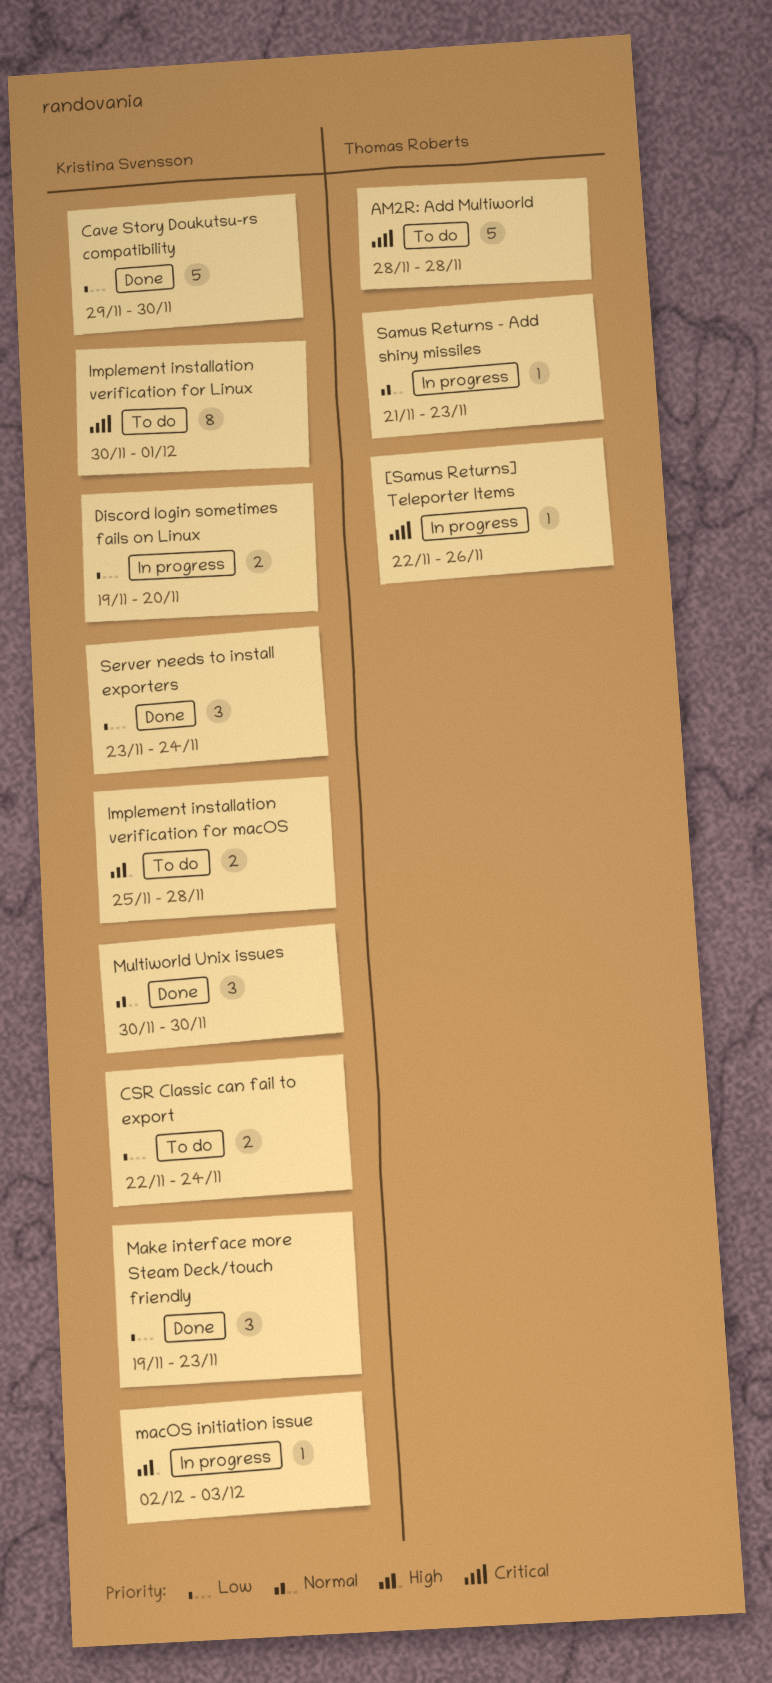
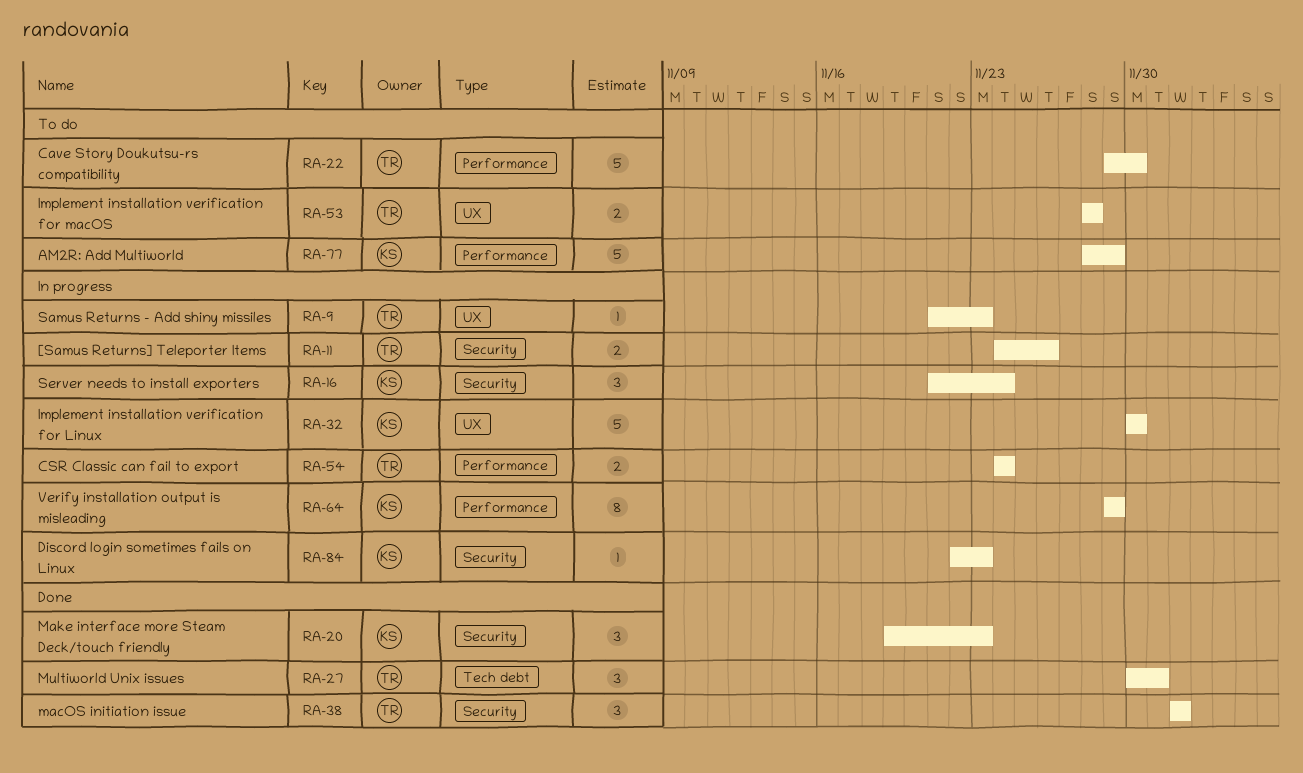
[Samus Returns] Teleporter Items, estimate: 1 -> 2
[Samus Returns] Teleporter Items, start: Nov 22 -> Nov 24
AM2R: Add Multiworld, owner: Thomas Roberts -> Kristina Svensson
AM2R: Add Multiworld, due: Nov 28 -> Nov 29
Cave Story Doukutsu-rs compatibility, status: Done -> To do
Cave Story Doukutsu-rs compatibility, owner: Kristina Svensson -> Thomas Roberts
CSR Classic can fail to export, status: To do -> In progress
CSR Classic can fail to export, owner: Kristina Svensson -> Thomas Roberts
CSR Classic can fail to export, start: Nov 22 -> Nov 24
Discord login sometimes fails on Linux, estimate: 2 -> 1
Discord login sometimes fails on Linux, start: Nov 19 -> Nov 22
Discord login sometimes fails on Linux, due: Nov 20 -> Nov 23
Implement installation verification for Linux, status: To do -> In progress
Implement installation verification for Linux, estimate: 8 -> 5
Implement installation verification for Linux, due: Dec 1 -> Nov 30
Implement installation verification for macOS, owner: Kristina Svensson -> Thomas Roberts
Implement installation verification for macOS, start: Nov 25 -> Nov 28
macOS initiation issue, status: In progress -> Done
macOS initiation issue, owner: Kristina Svensson -> Thomas Roberts
macOS initiation issue, estimate: 1 -> 3
macOS initiation issue, due: Dec 3 -> Dec 2
Multiworld Unix issues, owner: Kristina Svensson -> Thomas Roberts
Multiworld Unix issues, due: Nov 30 -> Dec 1
Server needs to install exporters, status: Done -> In progress
Server needs to install exporters, start: Nov 23 -> Nov 21
Verify installation output is misleading: none -> present

